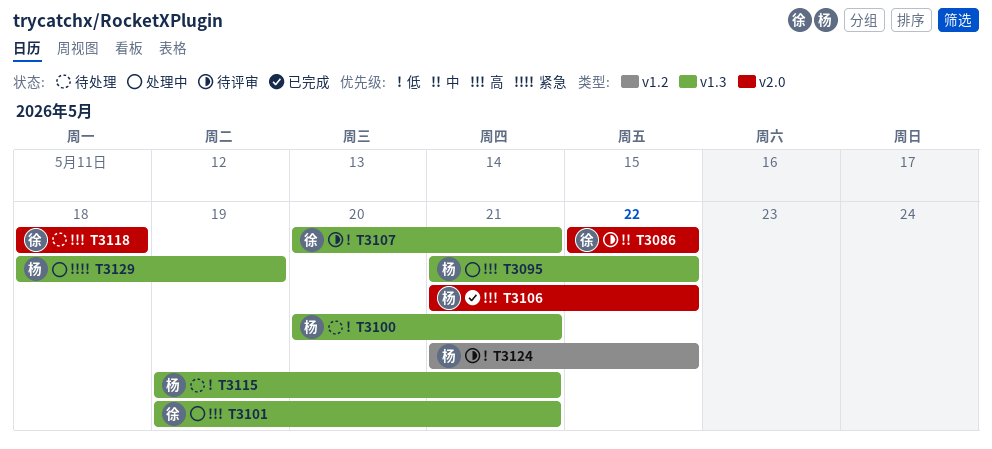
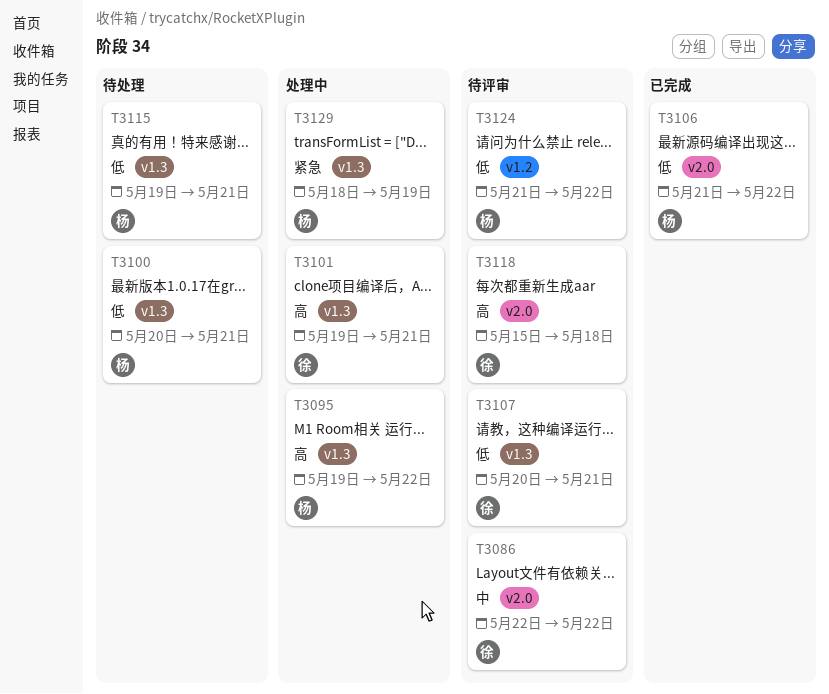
T3095, start: May 21 -> May 19
T3106, priority: 高 -> 低
T3118, status: 待处理 -> 待评审
T3118, start: May 18 -> May 15

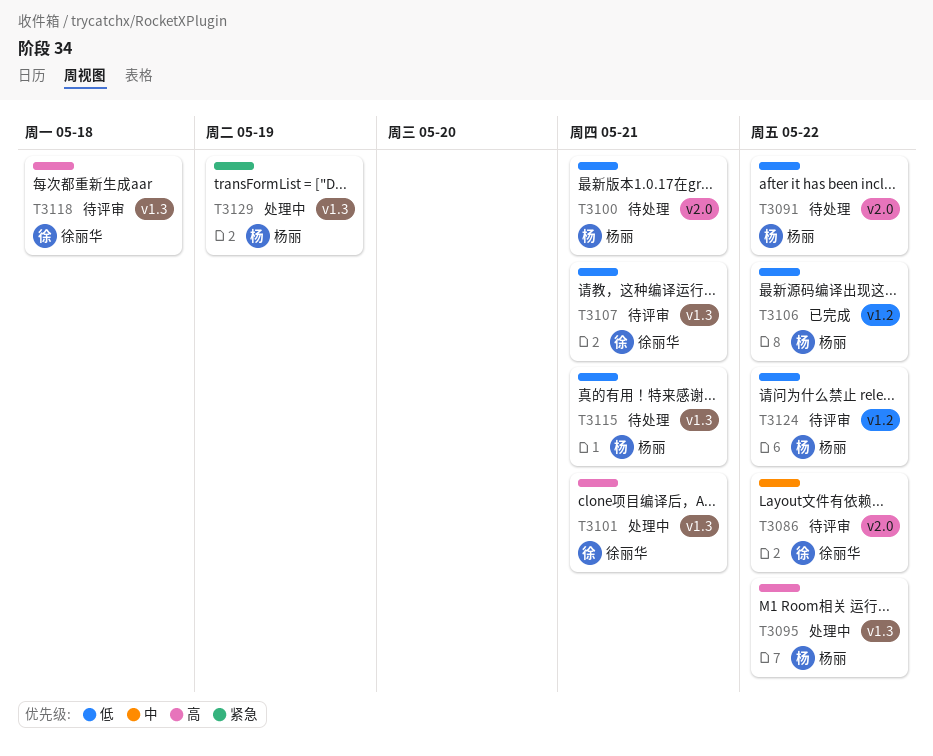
T3091: none -> present
T3100, label: v1.3 -> v2.0
T3106, label: v2.0 -> v1.2
T3118, label: v2.0 -> v1.3

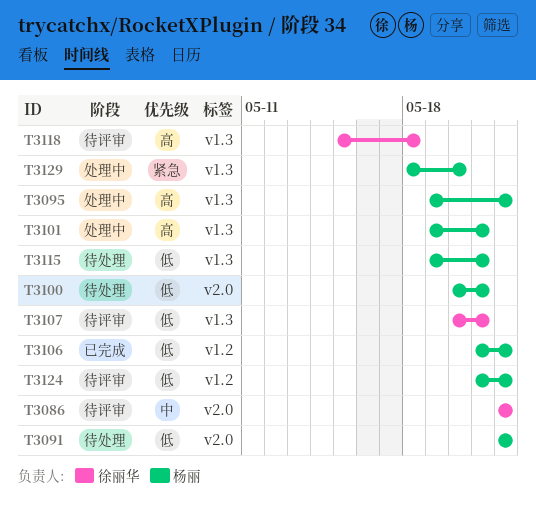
T3101, owner: 徐丽华 -> 杨丽
T3129, due: May 19 -> May 20

